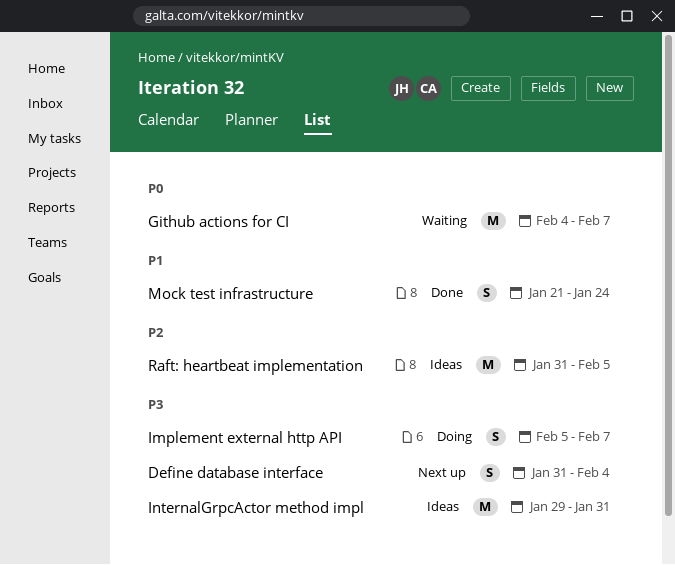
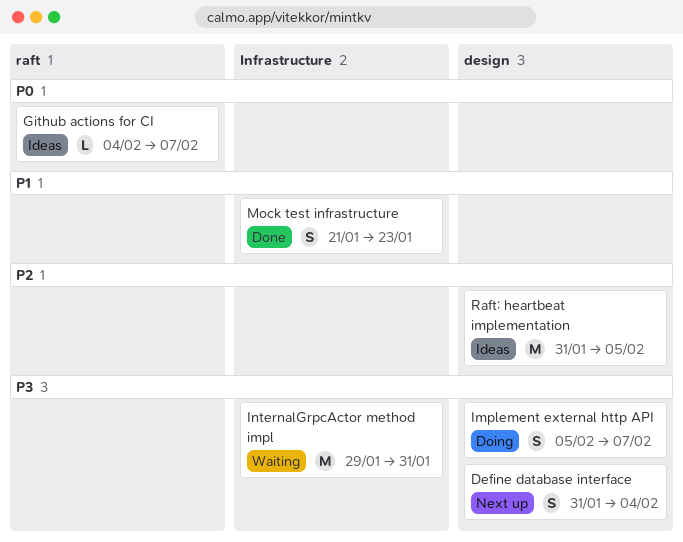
Github actions for CI, status: Waiting -> Ideas
Github actions for CI, estimate: M -> L
InternalGrpcActor method impl, status: Ideas -> Waiting
Mock test infrastructure, due: Jan 24 -> Jan 23

